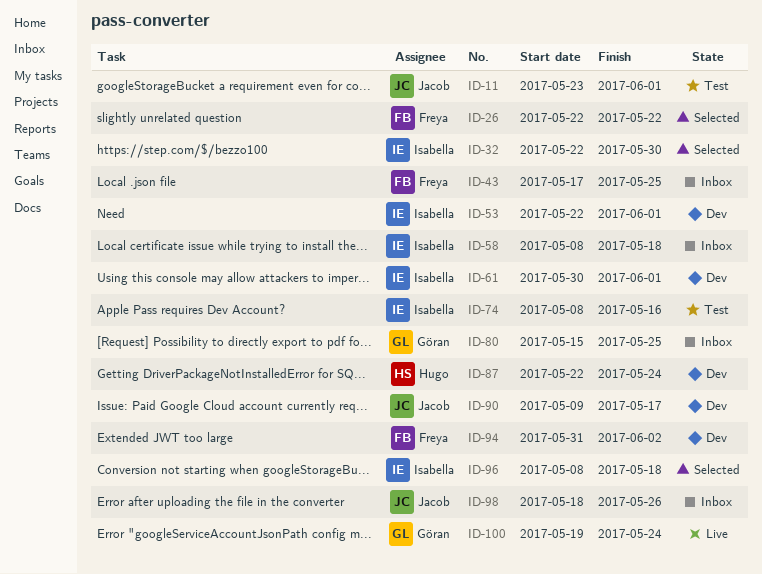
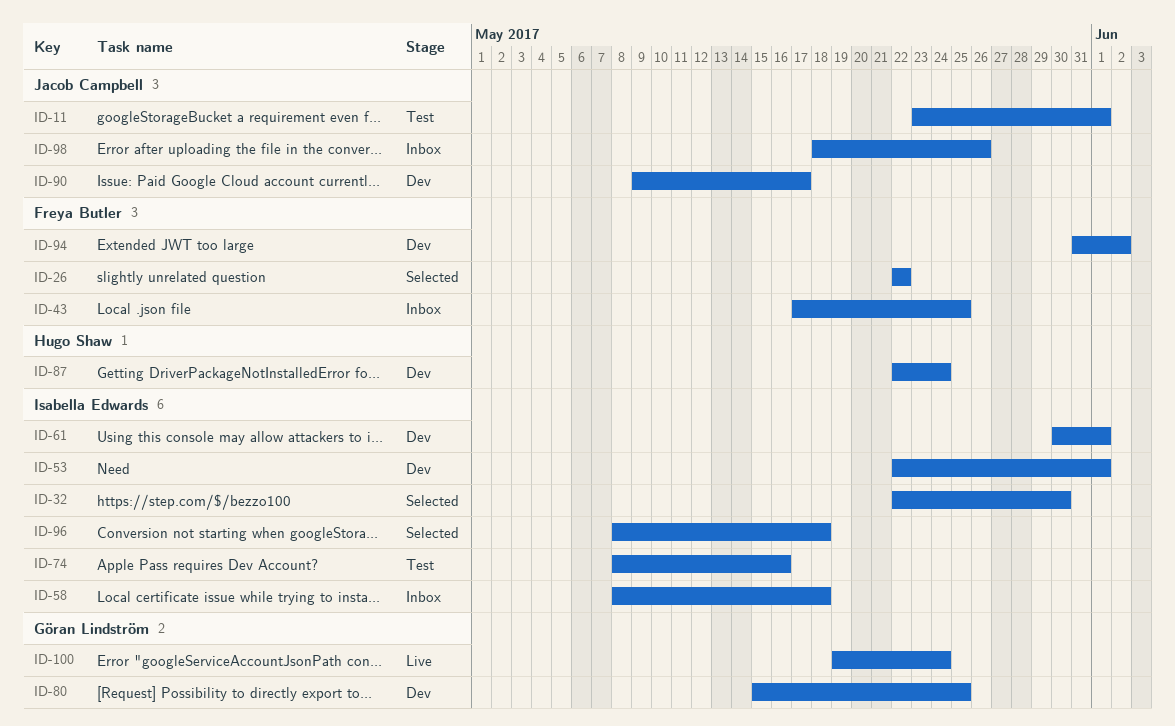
ID-80, status: Inbox -> Dev

